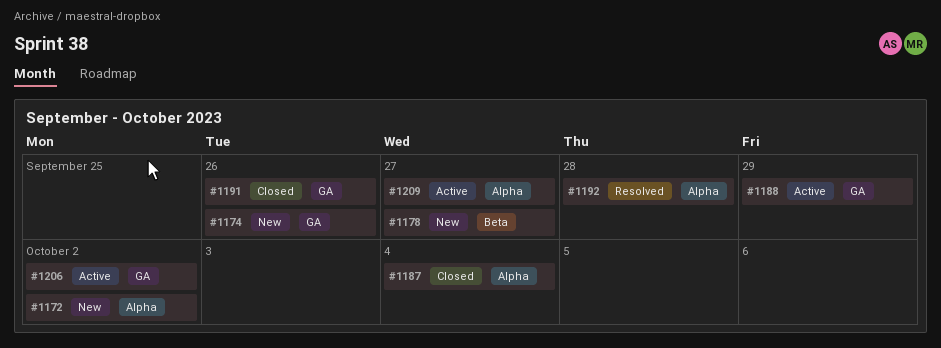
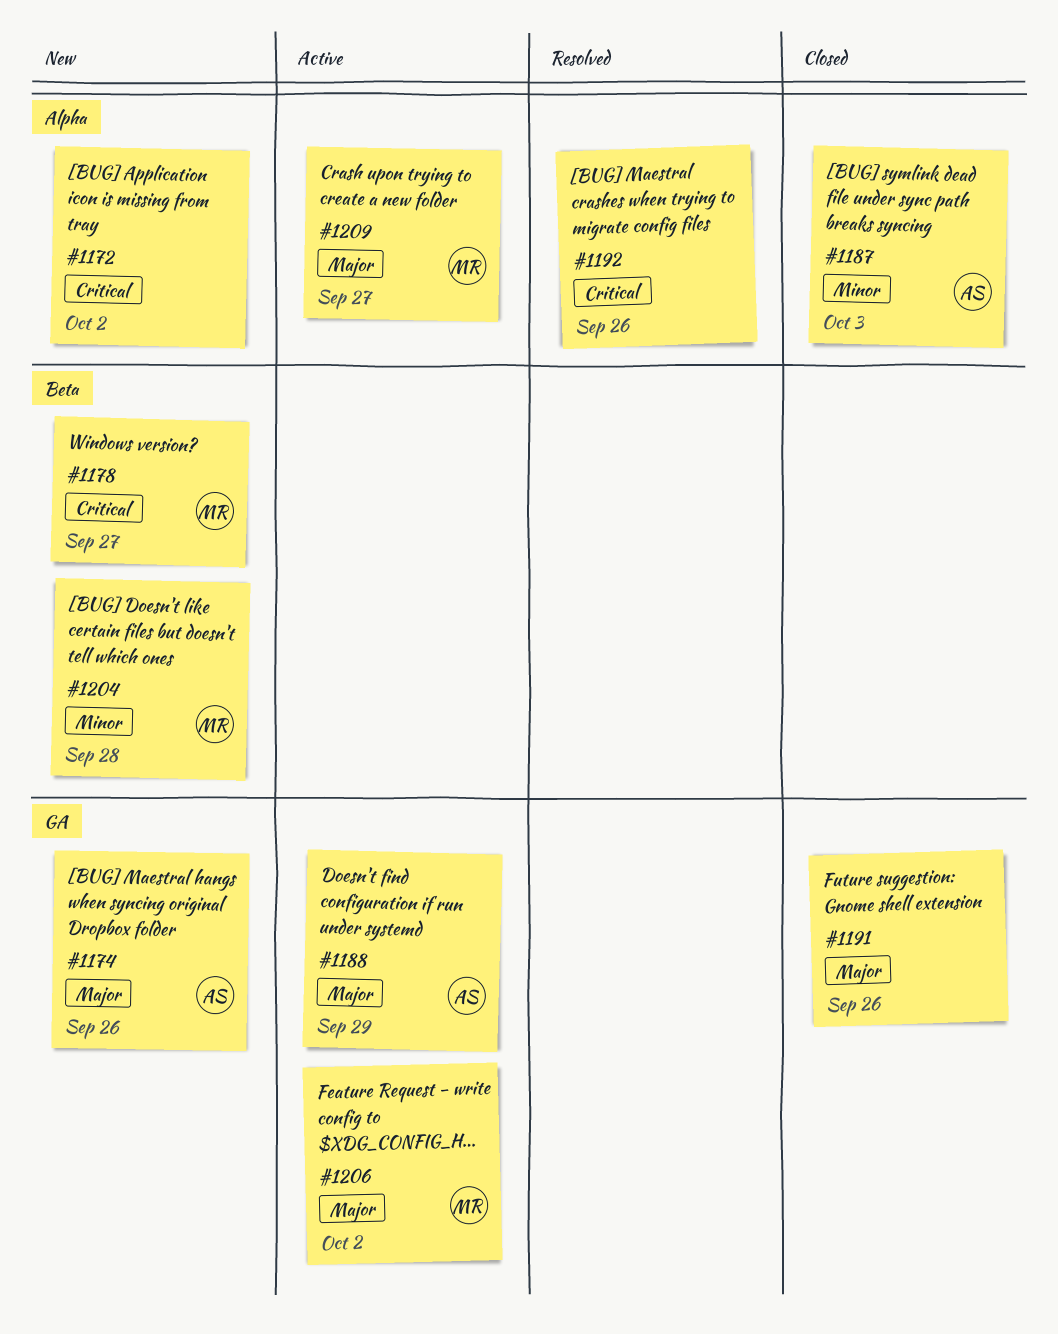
#1187, due: Oct 4 -> Oct 3
#1192, due: Sep 28 -> Sep 26
#1204: none -> present

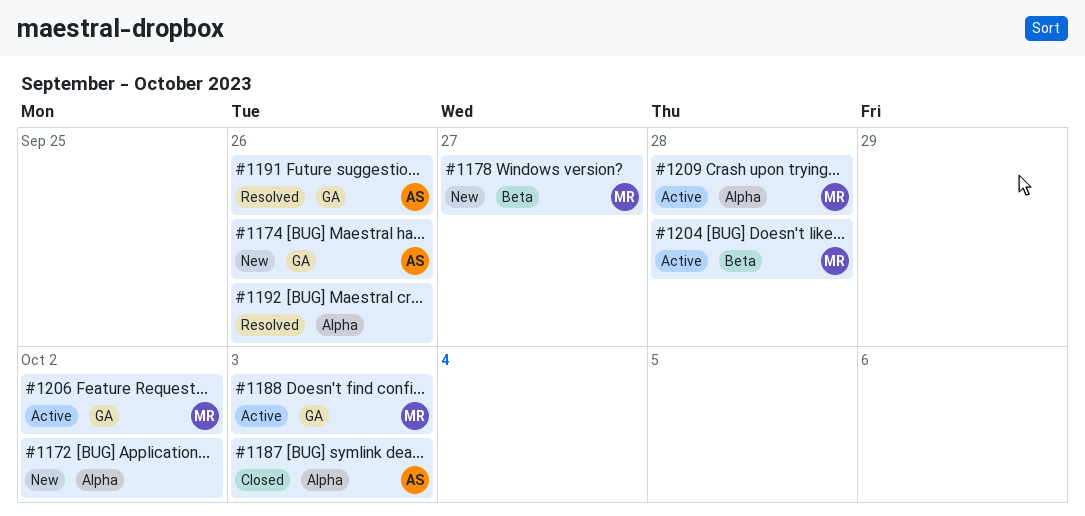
#1188, owner: AS -> MR
#1188, due: Sep 29 -> Oct 3
#1191, status: Closed -> Resolved
#1191, owner: none -> AS
#1204, status: New -> Active
#1209, due: Sep 27 -> Sep 28

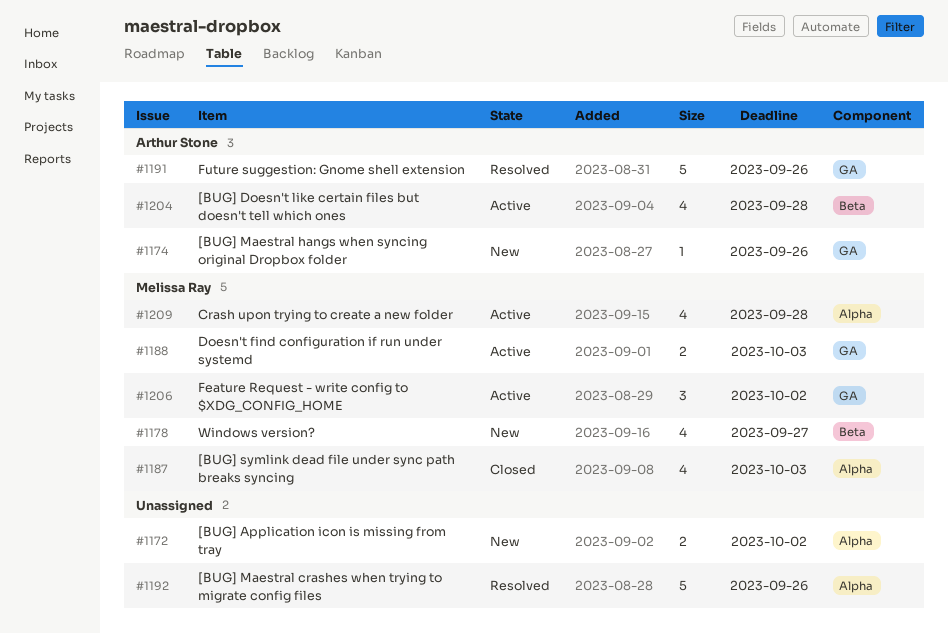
#1187, owner: Arthur Stone -> Melissa Ray
#1204, owner: Melissa Ray -> Arthur Stone

